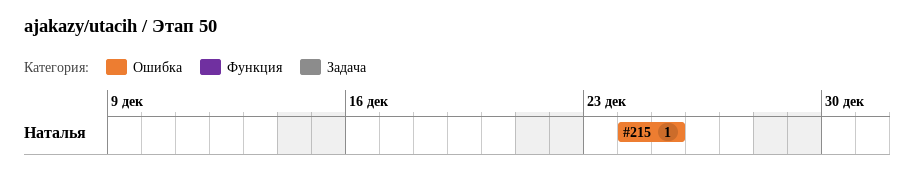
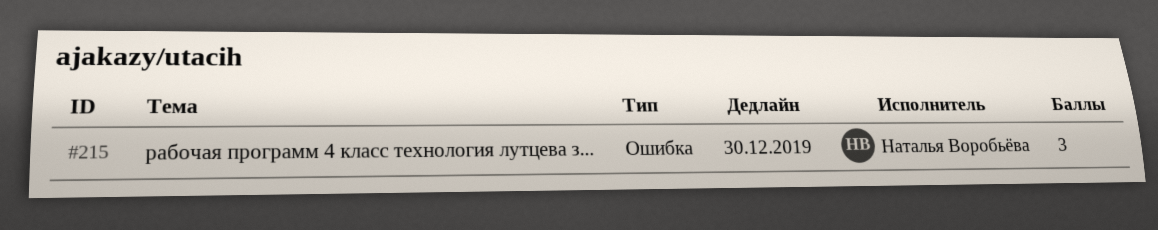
#215, estimate: 1 -> 3
#215, due: Dec 25 -> Dec 30

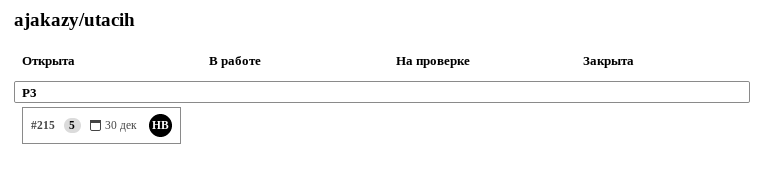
#215, estimate: 3 -> 5

